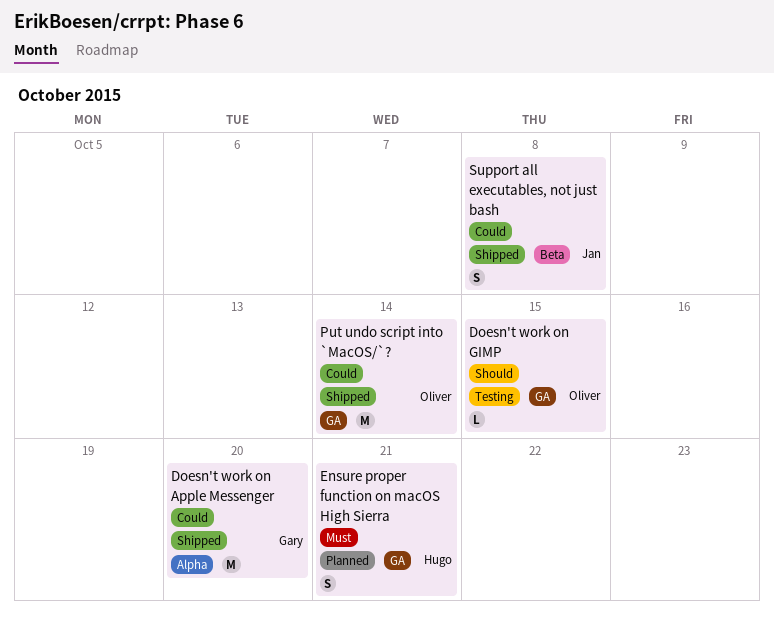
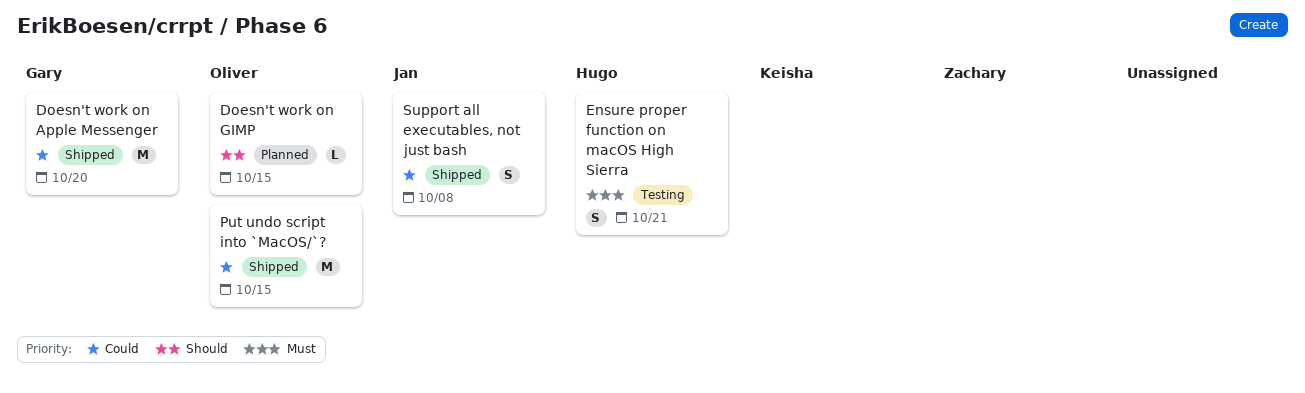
Doesn't work on GIMP, status: Testing -> Planned
Ensure proper function on macOS High Sierra, status: Planned -> Testing
Put undo script into `MacOS/`?, due: Oct 14 -> Oct 15

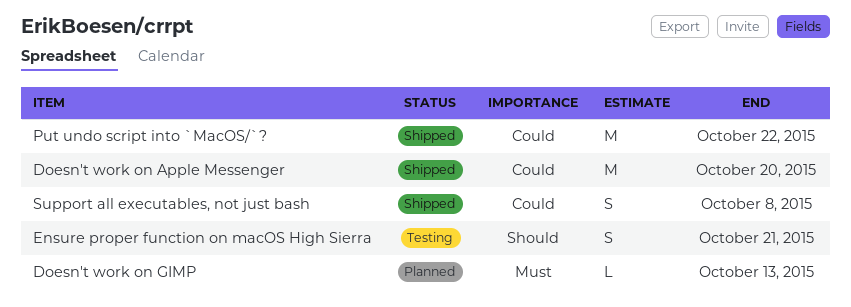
Doesn't work on GIMP, priority: Should -> Must
Doesn't work on GIMP, due: Oct 15 -> Oct 13
Ensure proper function on macOS High Sierra, priority: Must -> Should
Put undo script into `MacOS/`?, due: Oct 15 -> Oct 22

